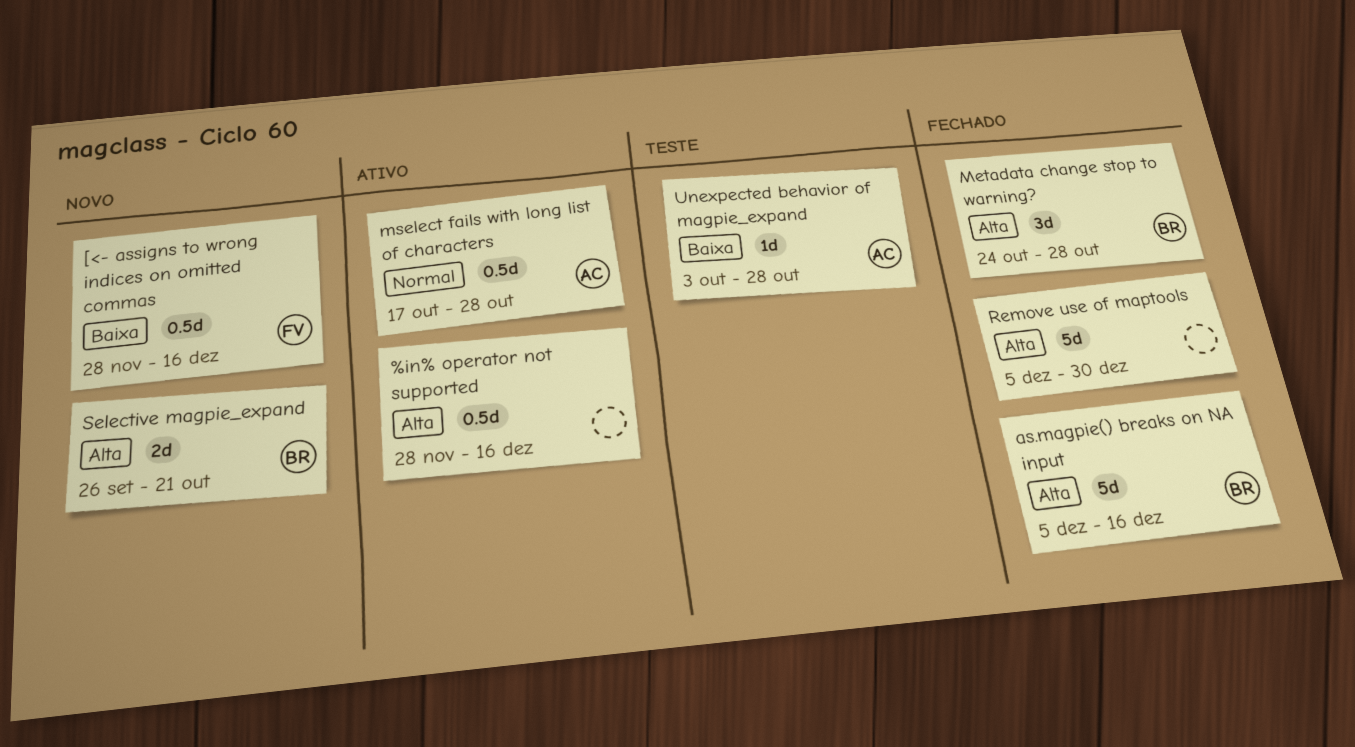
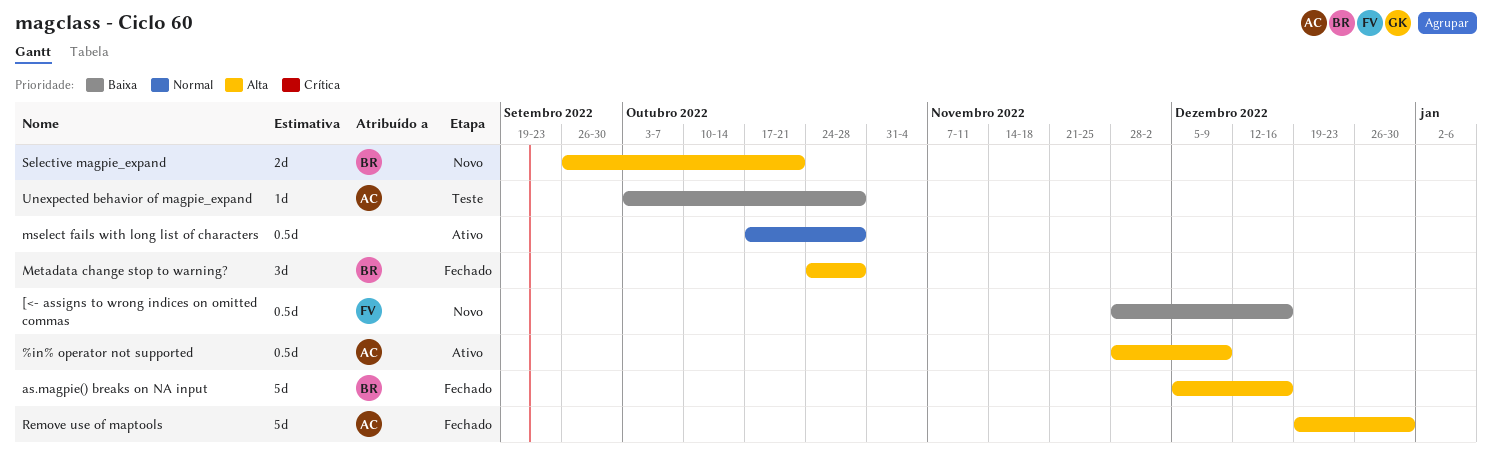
%in% operator not supported, owner: none -> AC
%in% operator not supported, due: Dec 16 -> Dec 9
mselect fails with long list of characters, owner: AC -> none
Remove use of maptools, owner: none -> AC
Remove use of maptools, start: Dec 5 -> Dec 19

